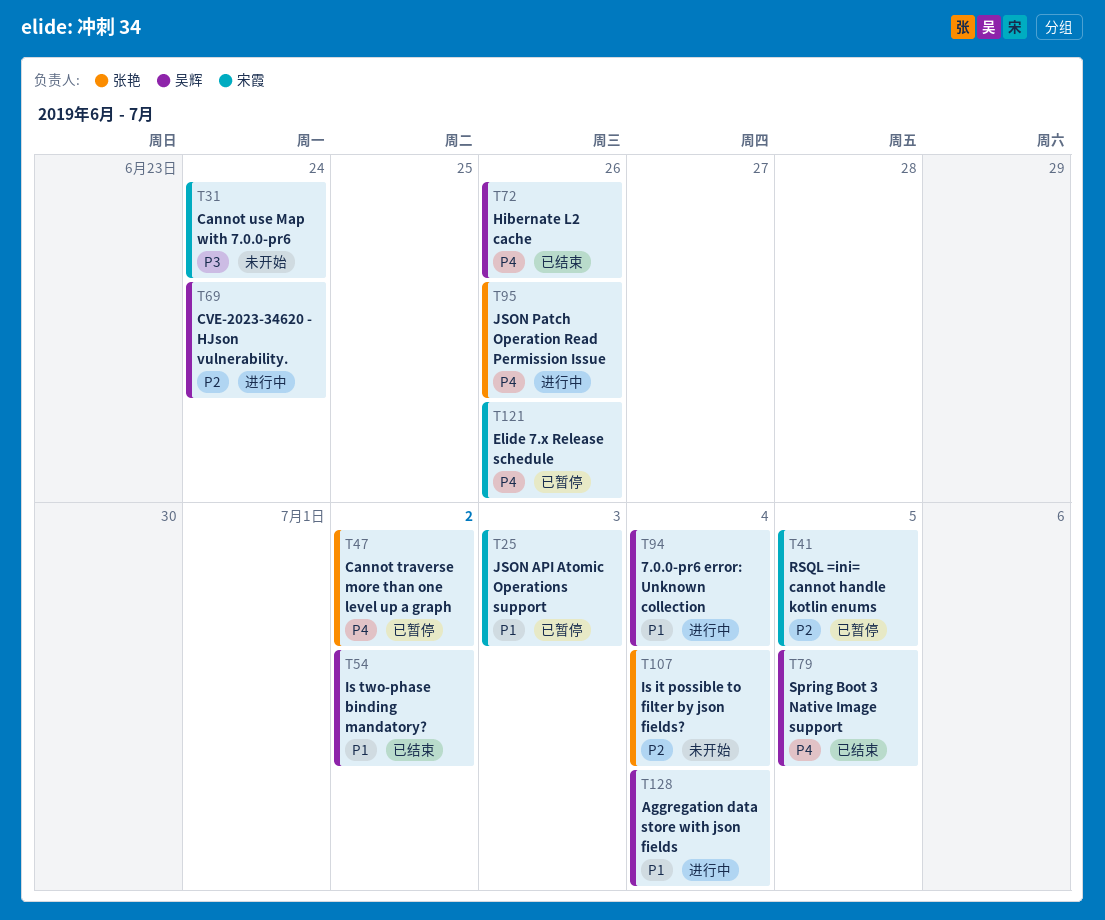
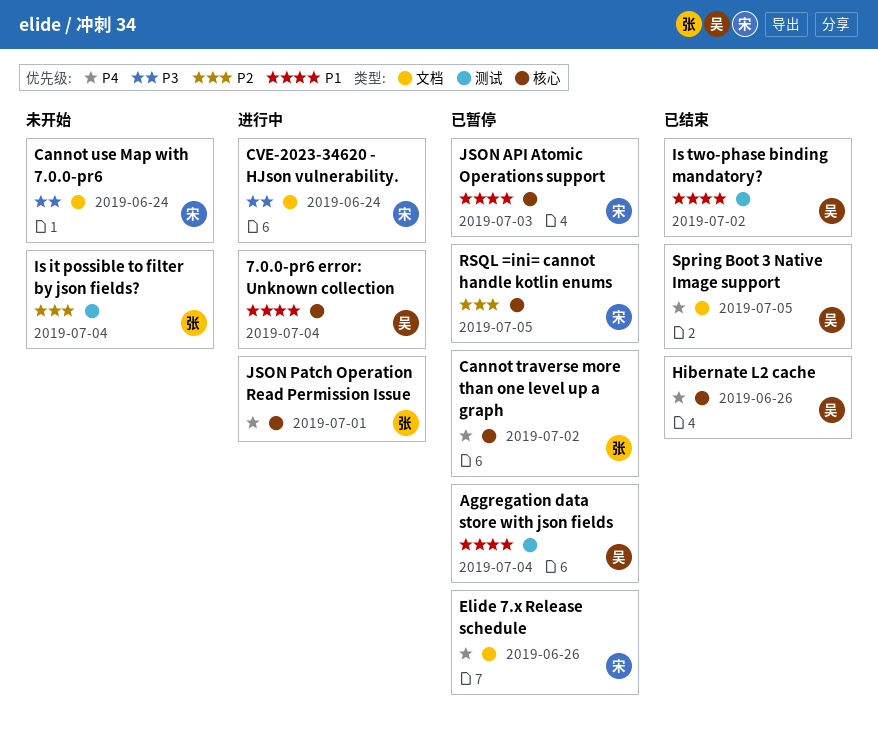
Aggregation data store with json fields, status: 进行中 -> 已暂停
CVE-2023-34620 - HJson vulnerability., owner: 吴辉 -> 宋霞
CVE-2023-34620 - HJson vulnerability., priority: P2 -> P3
JSON Patch Operation Read Permission Issue, due: Jun 26 -> Jul 1

